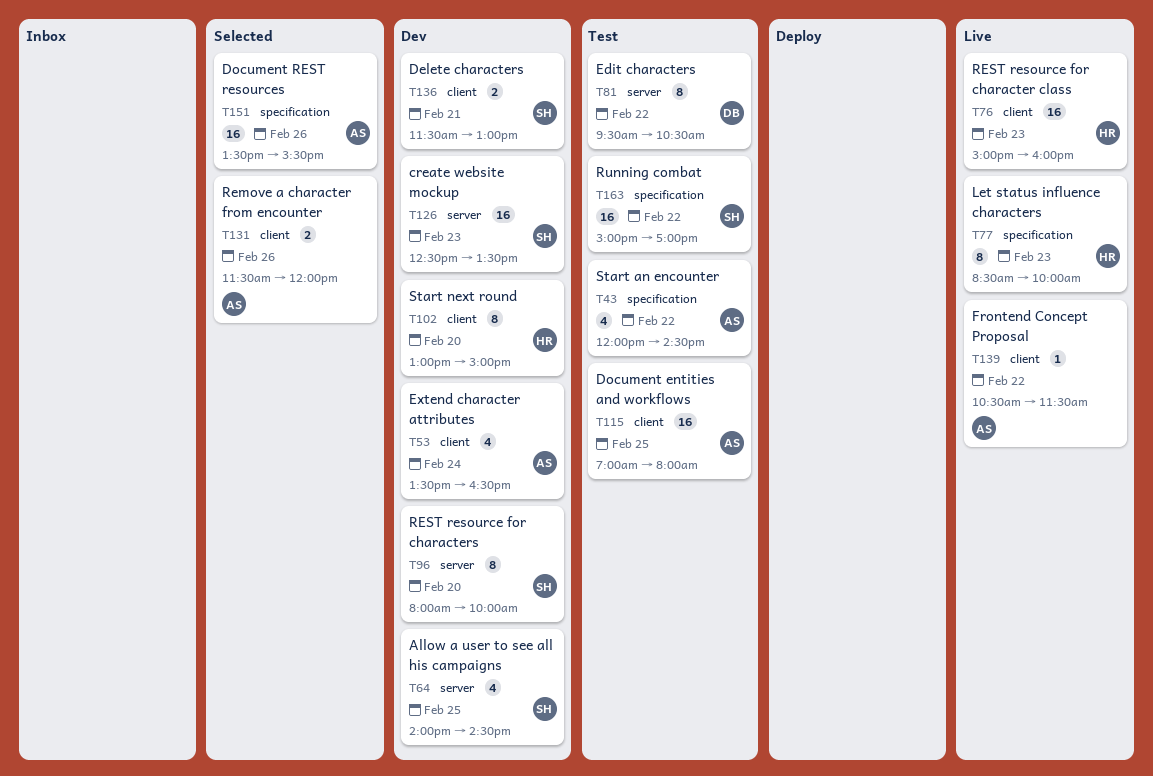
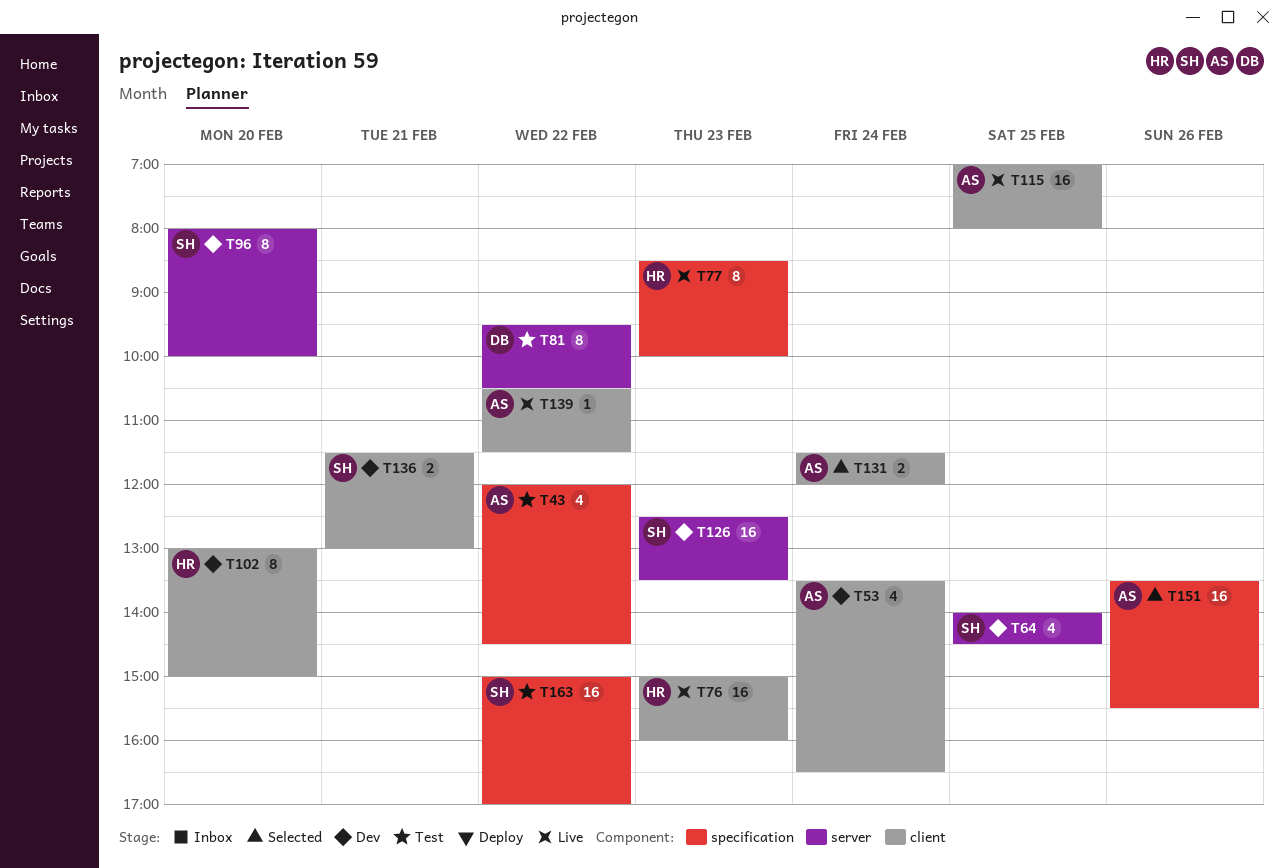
T115, status: Test -> Live
T131, day: Feb 26 -> Feb 24

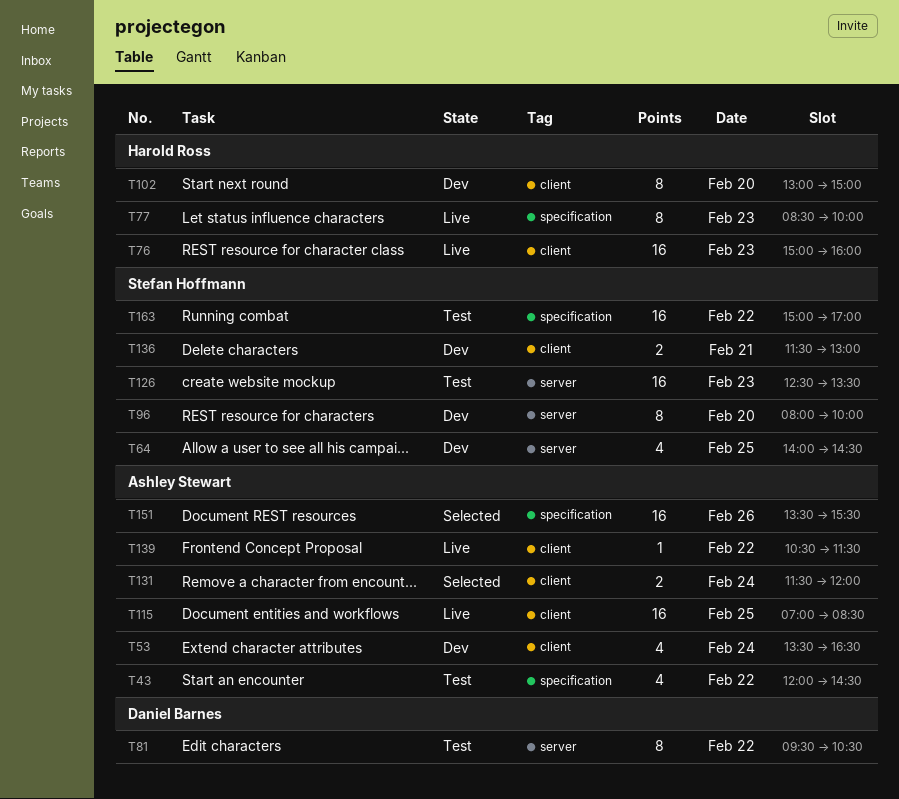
T115, ends: 08:00 -> 08:30
T126, status: Dev -> Test

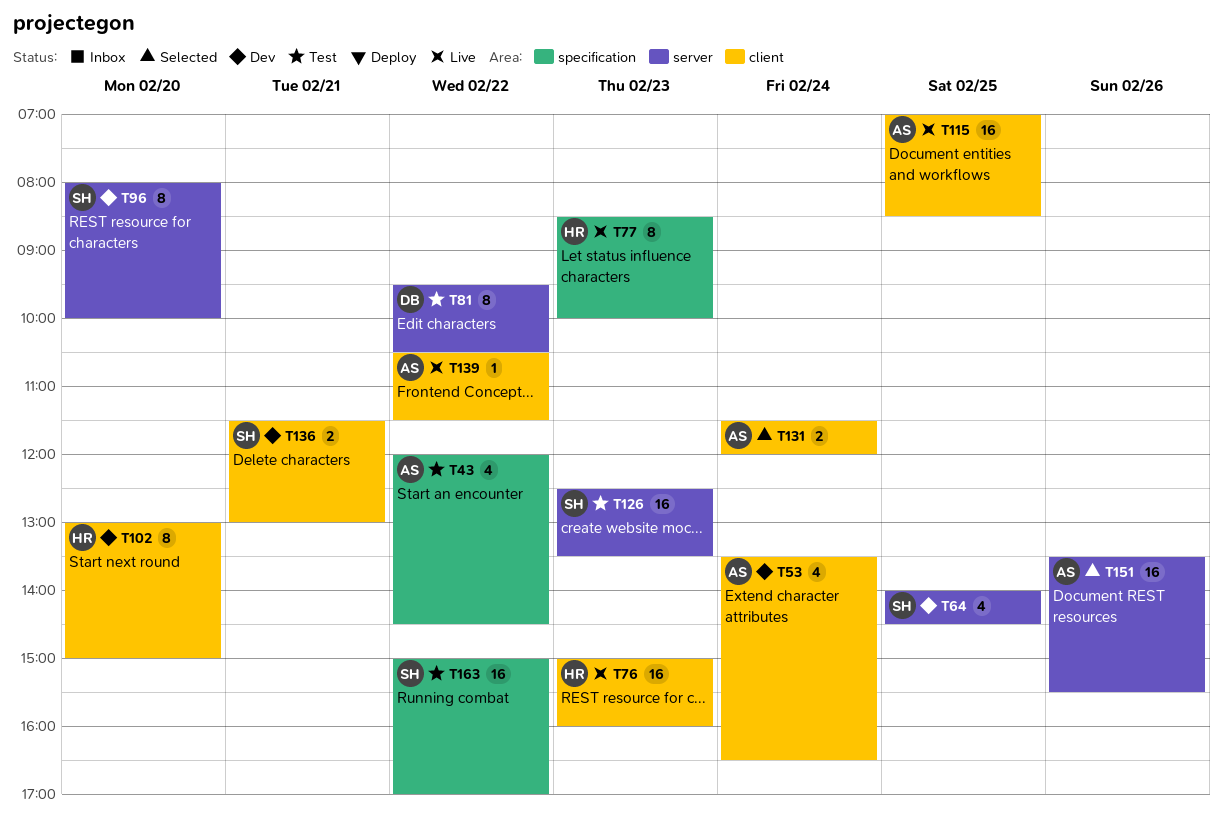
T151, label: specification -> server

